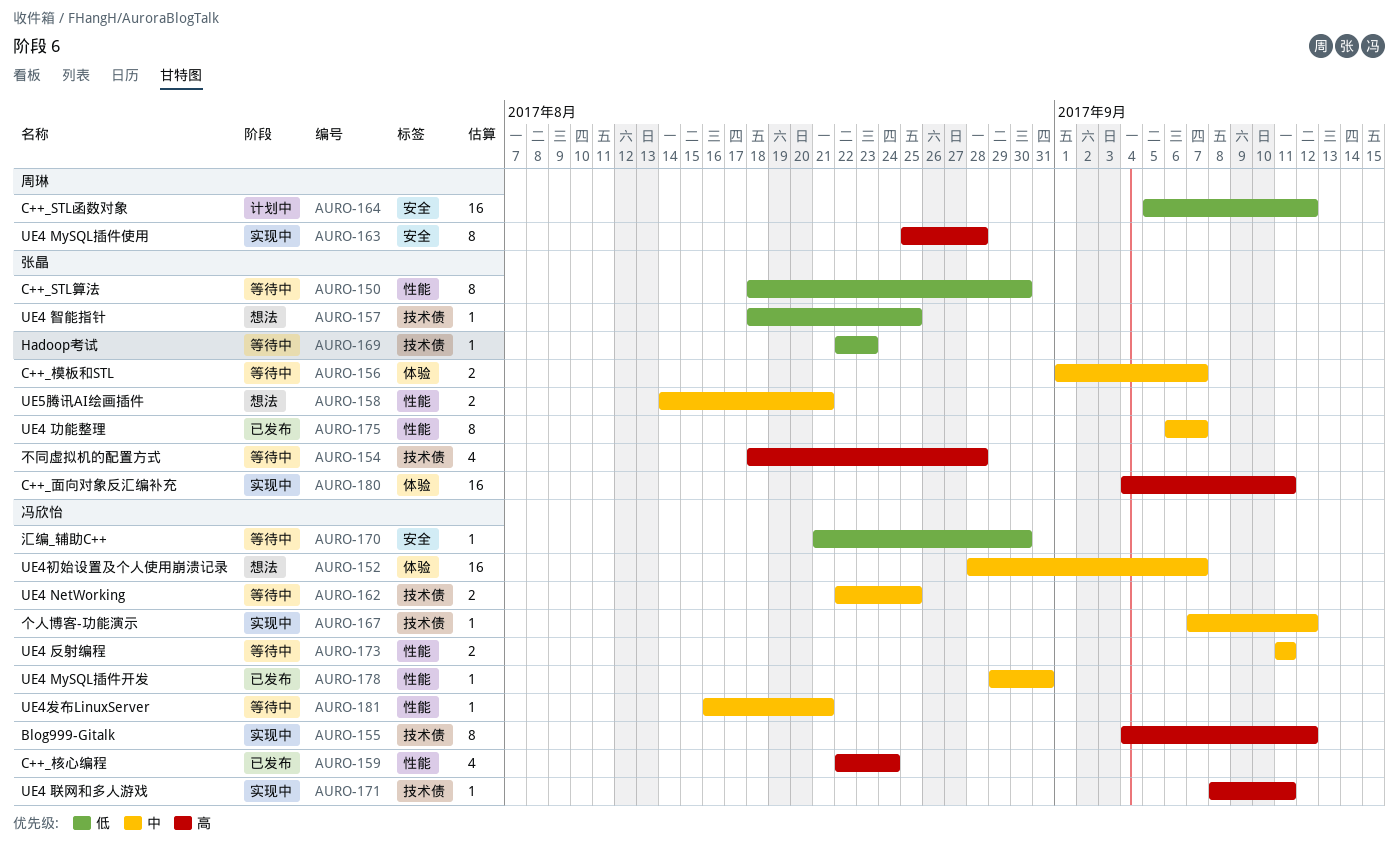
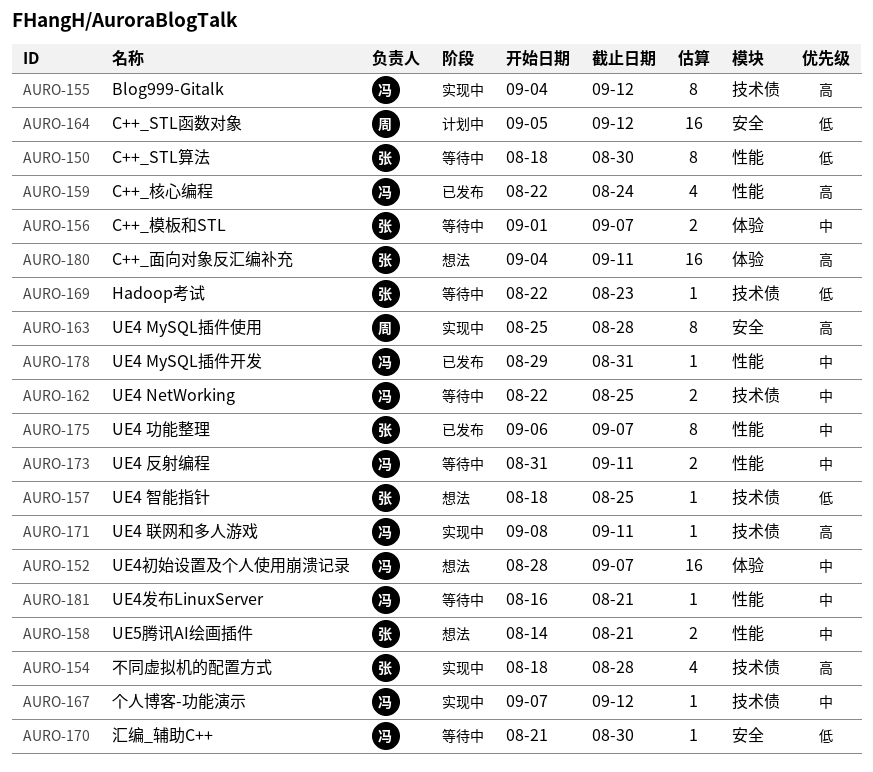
AURO-154, status: 等待中 -> 实现中
AURO-173, start: Sep 11 -> Aug 31
AURO-180, status: 实现中 -> 想法

